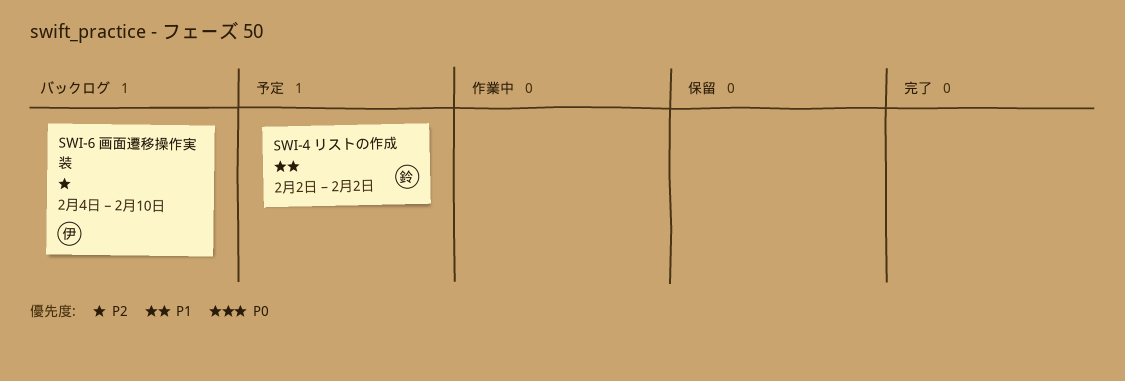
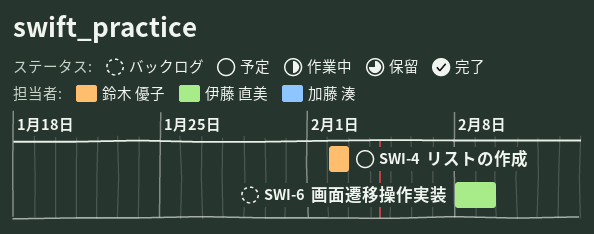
SWI-6, start: Feb 4 -> Feb 8
SWI-6, due: Feb 10 -> Feb 9

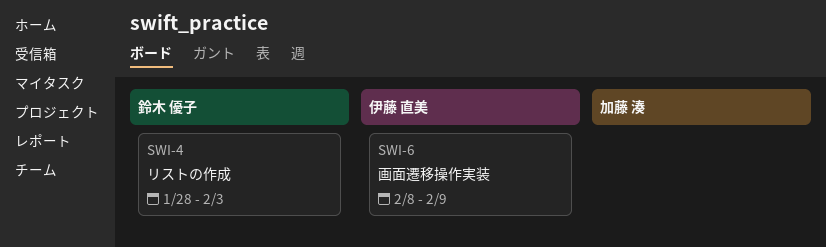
SWI-4, start: Feb 2 -> Jan 28
SWI-4, due: Feb 2 -> Feb 3

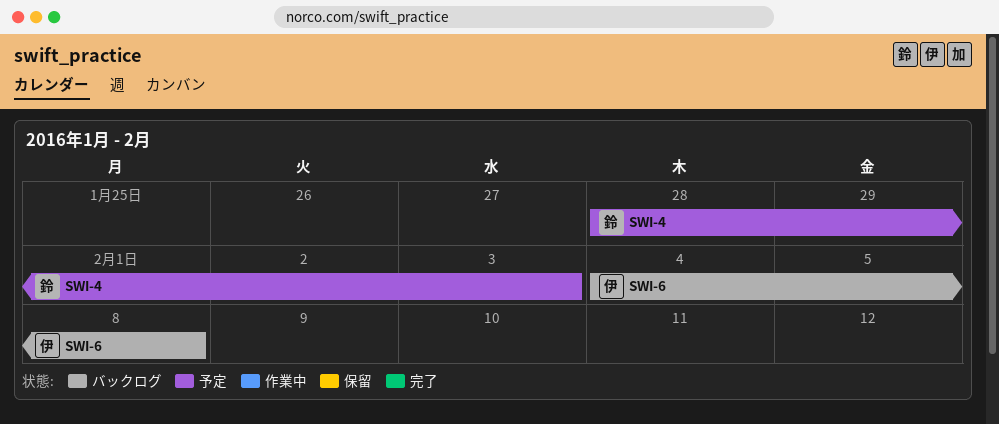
SWI-6, start: Feb 8 -> Feb 4
SWI-6, due: Feb 9 -> Feb 8

